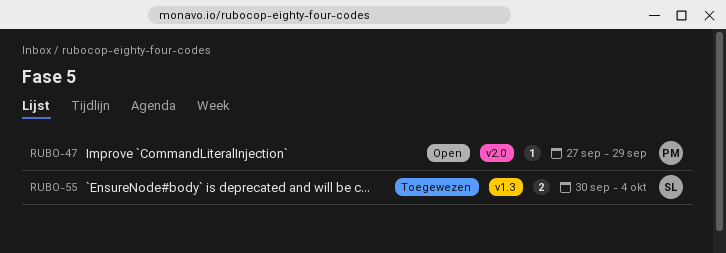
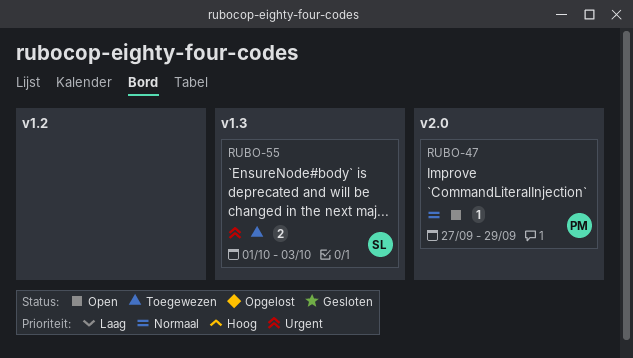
RUBO-55, start: Sep 30 -> Oct 1
RUBO-55, due: Oct 4 -> Oct 3

